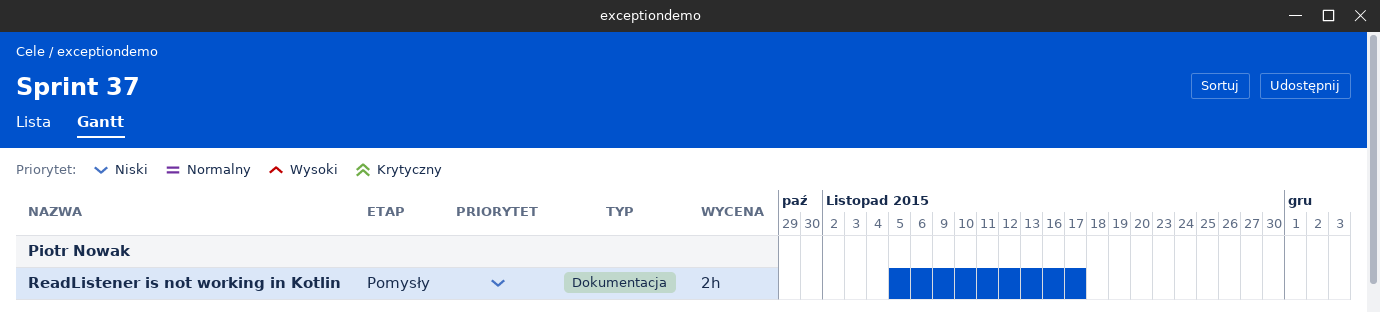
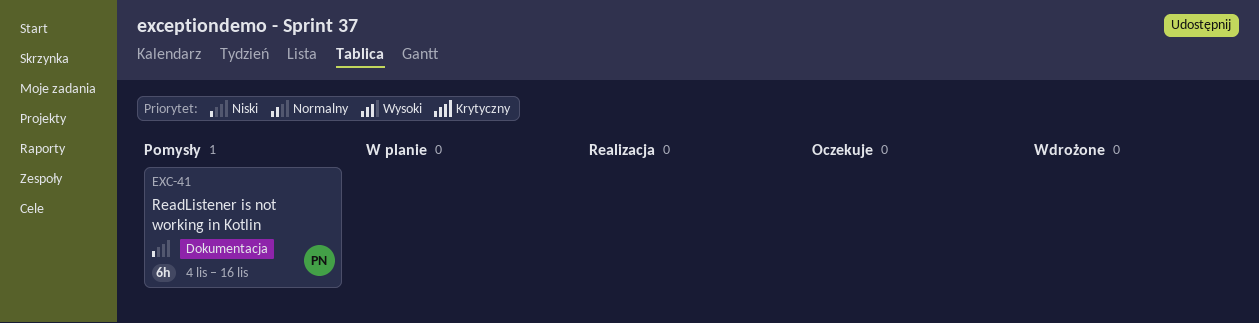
ReadListener is not working in Kotlin, estimate: 2h -> 6h
ReadListener is not working in Kotlin, start: Nov 5 -> Nov 4
ReadListener is not working in Kotlin, due: Nov 17 -> Nov 16

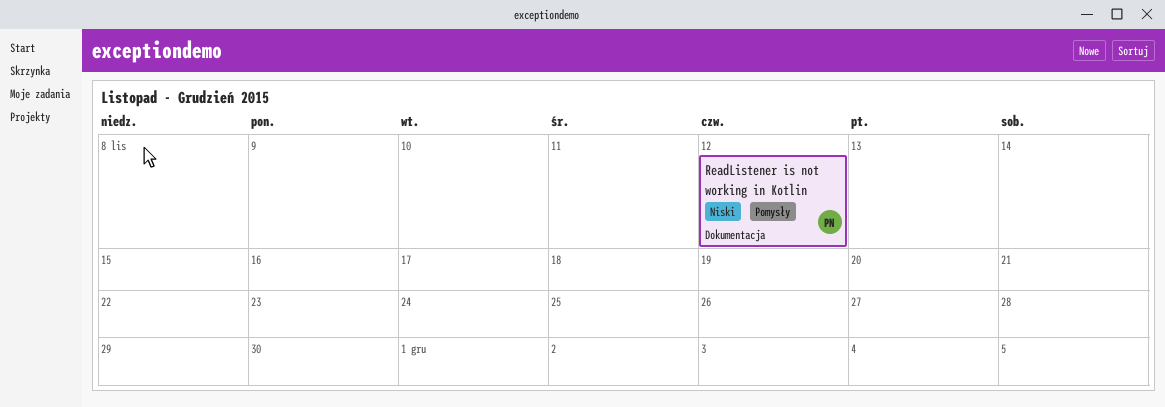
ReadListener is not working in Kotlin, due: Nov 16 -> Nov 12

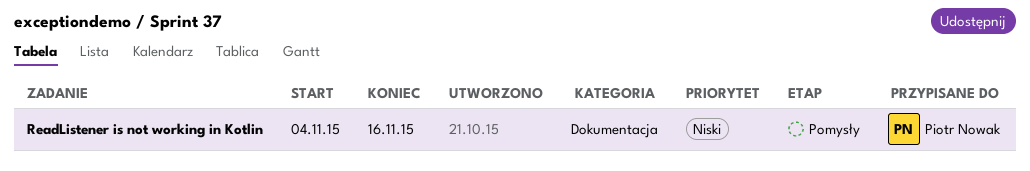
ReadListener is not working in Kotlin, due: Nov 12 -> Nov 16

